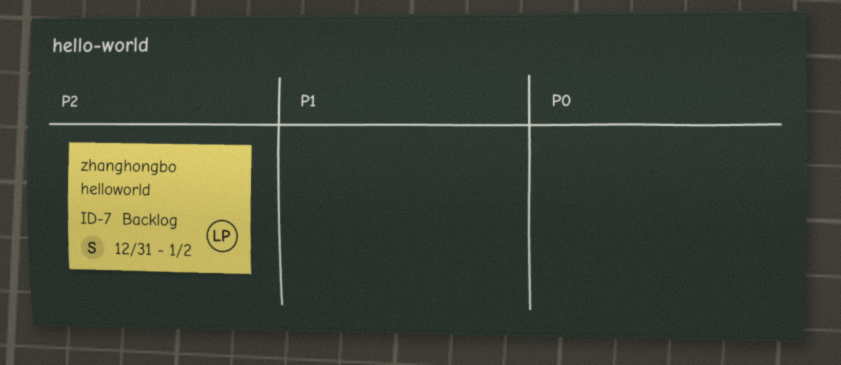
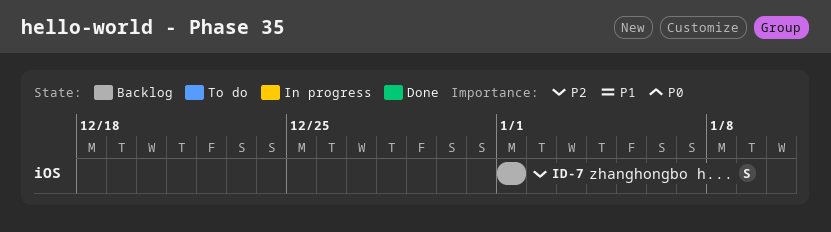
ID-7, start: Dec 31 -> Jan 1
ID-7, due: Jan 2 -> Jan 1

